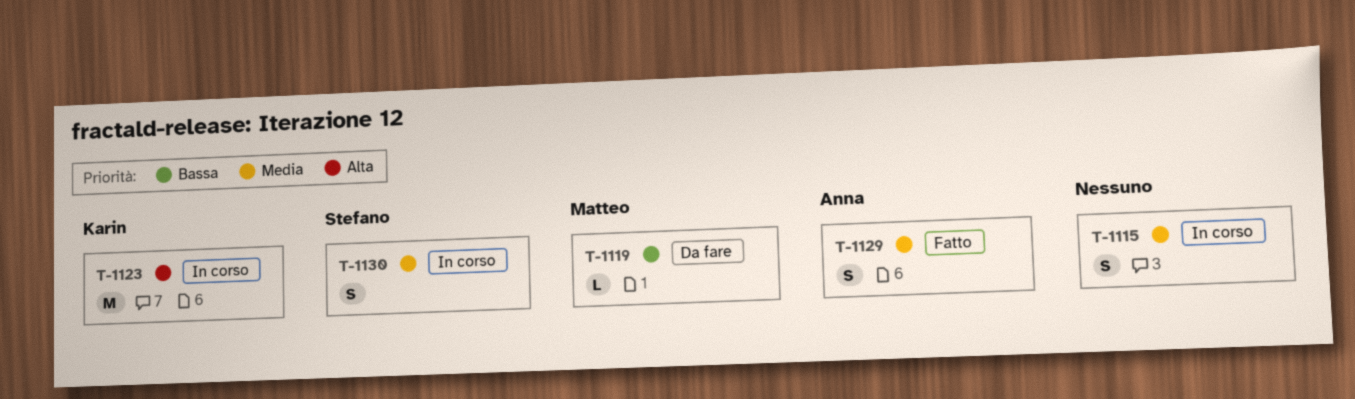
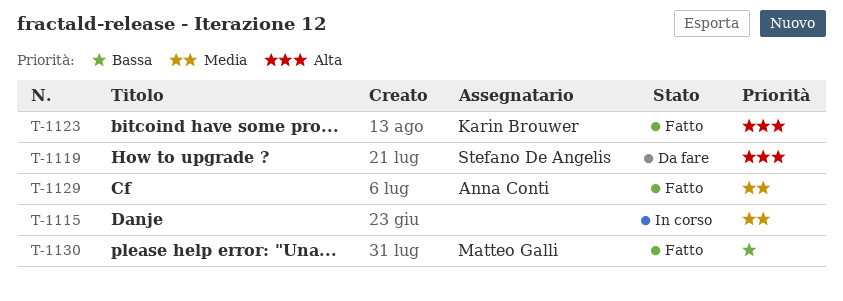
T-1119, owner: Matteo Galli -> Stefano De Angelis
T-1119, priority: Bassa -> Alta
T-1123, status: In corso -> Fatto
T-1130, status: In corso -> Fatto
T-1130, owner: Stefano De Angelis -> Matteo Galli
T-1130, priority: Media -> Bassa

